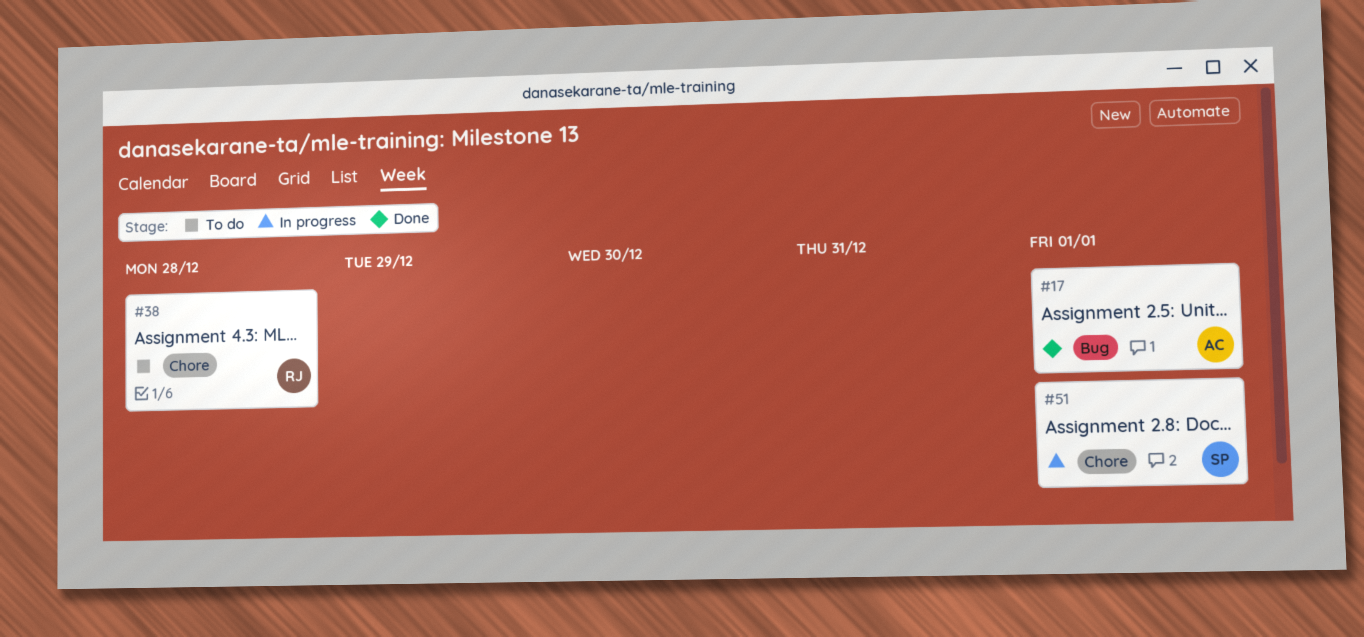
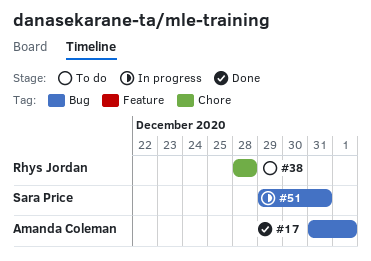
#51, label: Chore -> Bug
#51, due: Jan 1 -> Dec 31

